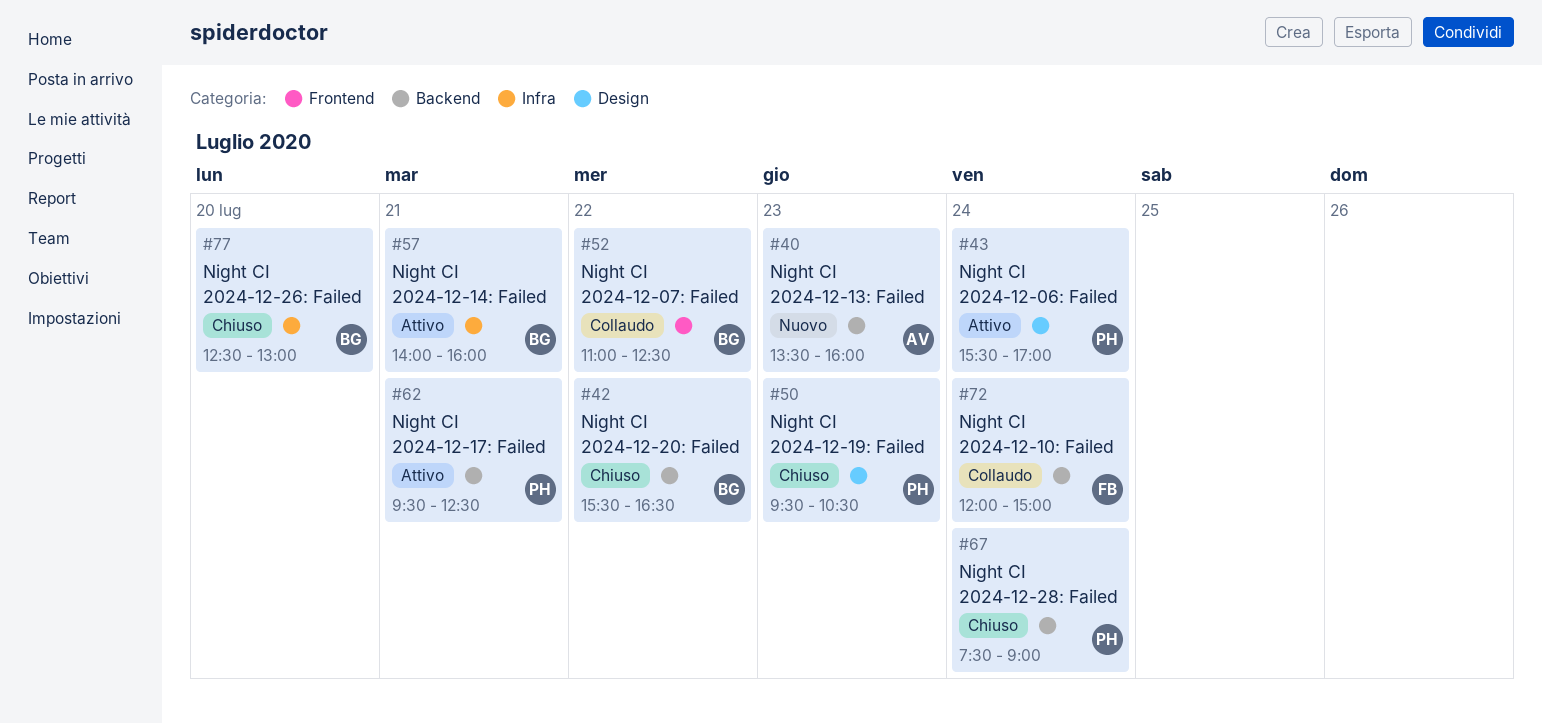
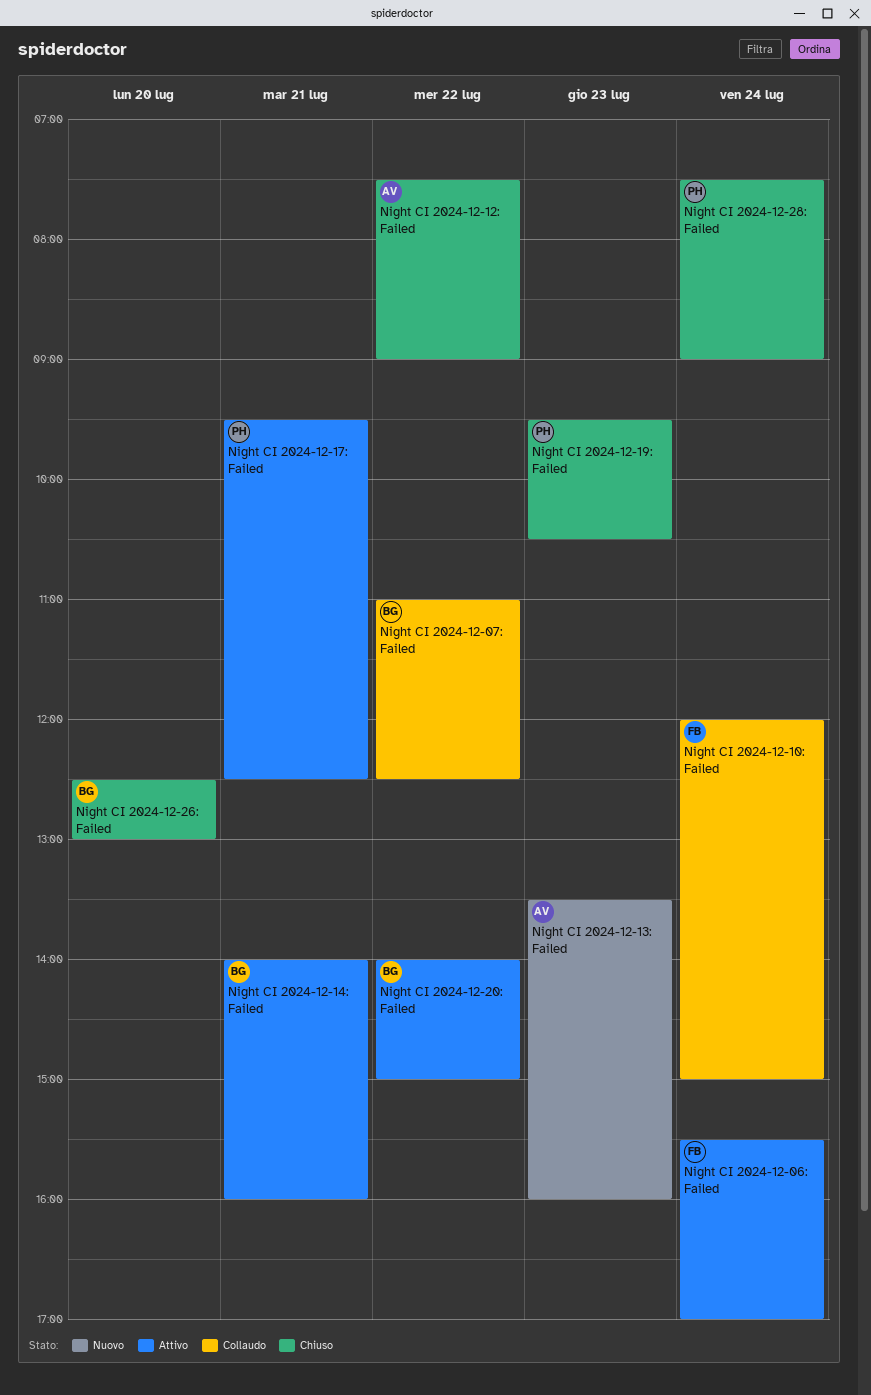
Night CI 2024-12-06: Failed, owner: PH -> FB
Night CI 2024-12-12: Failed: none -> present
Night CI 2024-12-20: Failed, status: Chiuso -> Attivo
Night CI 2024-12-20: Failed, begins: 15:30 -> 14:00
Night CI 2024-12-20: Failed, ends: 16:30 -> 15:00

